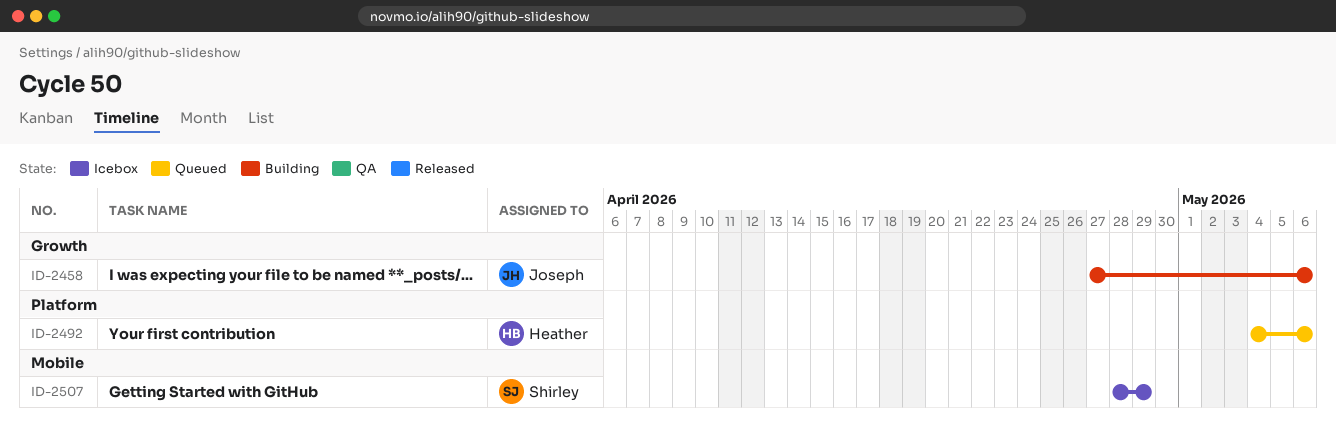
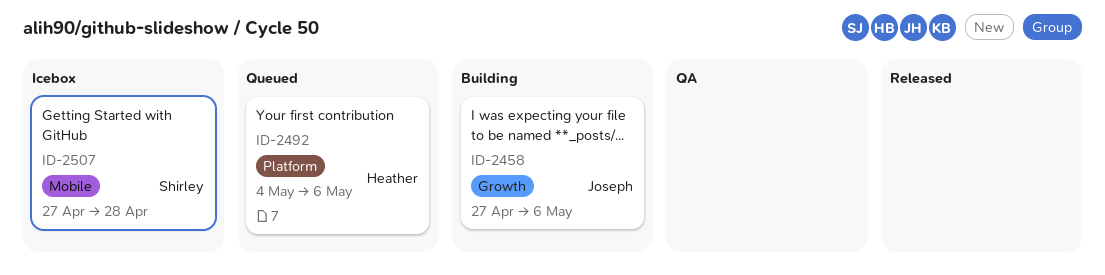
ID-2507, start: Apr 28 -> Apr 27
ID-2507, due: Apr 29 -> Apr 28

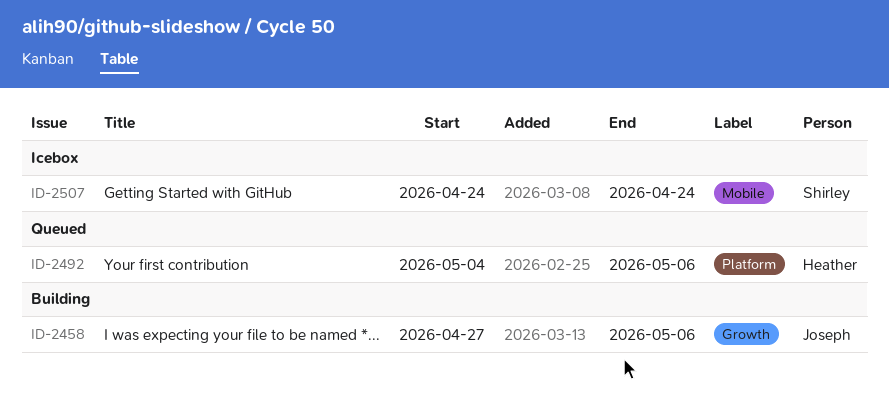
ID-2507, start: Apr 27 -> Apr 24
ID-2507, due: Apr 28 -> Apr 24

